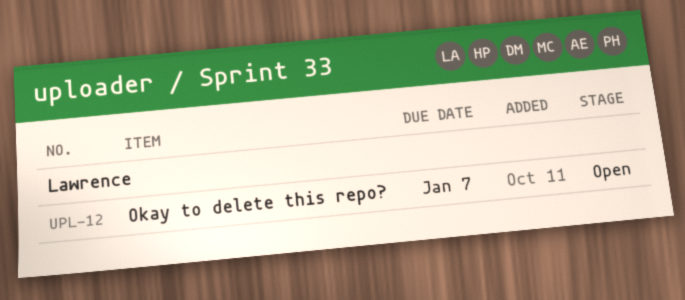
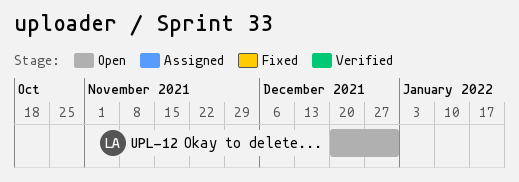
UPL-12, due: Jan 7 -> Dec 31

